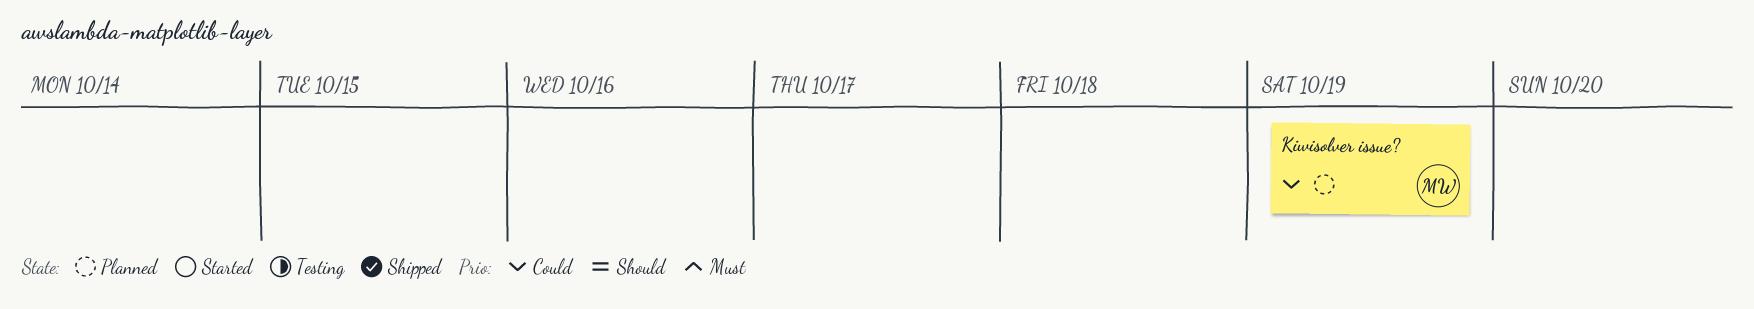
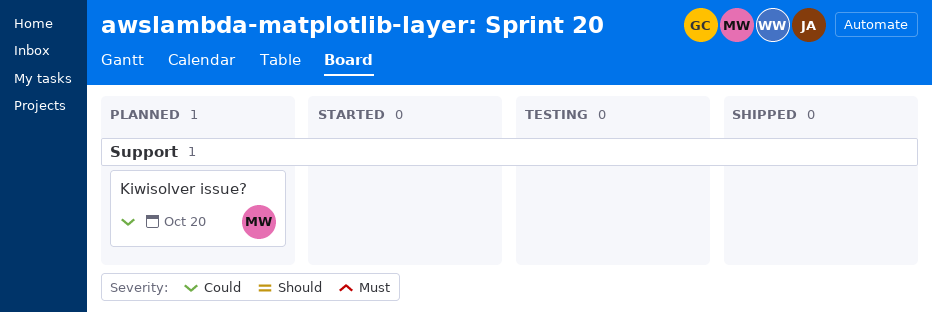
Kiwisolver issue?, due: Oct 19 -> Oct 20

